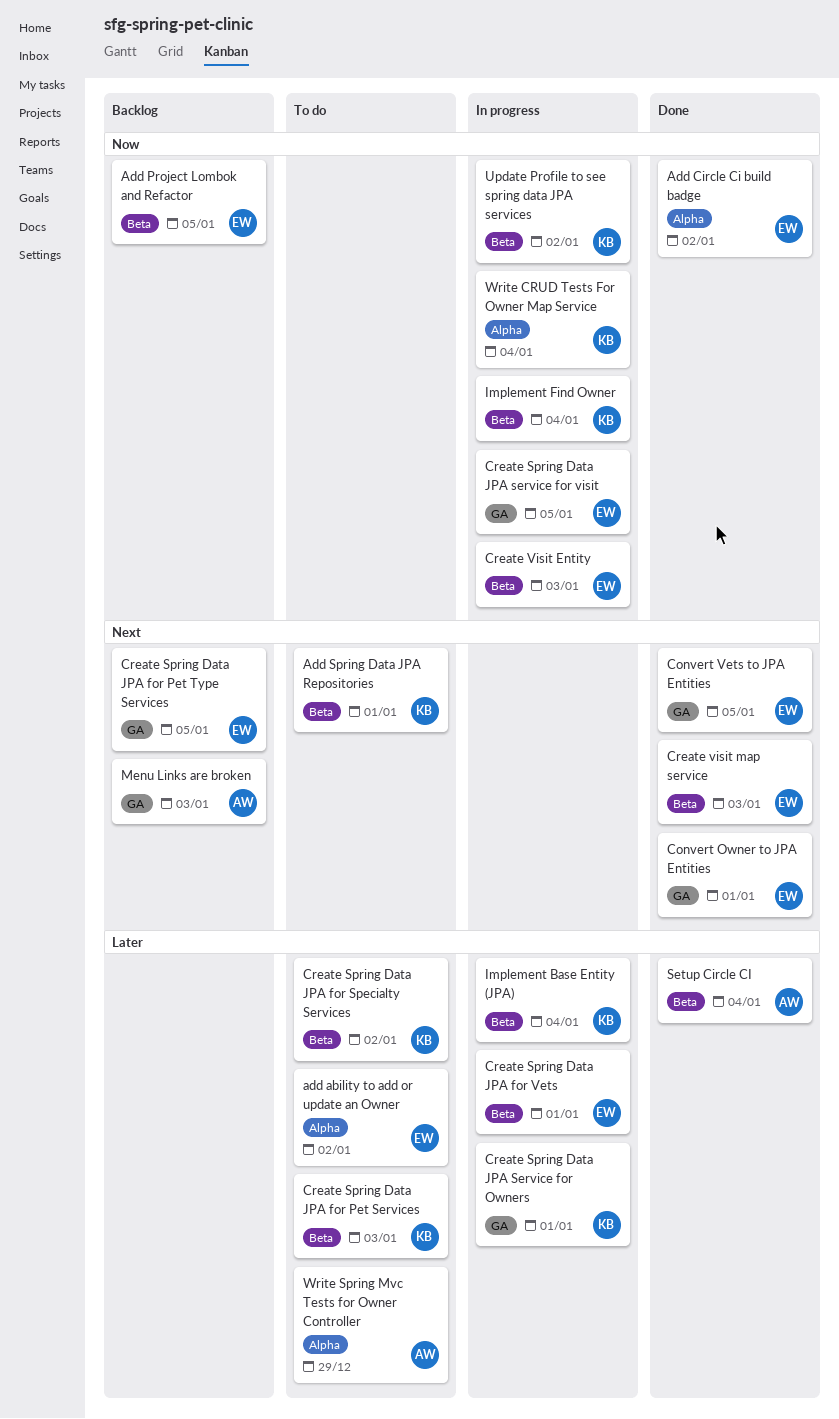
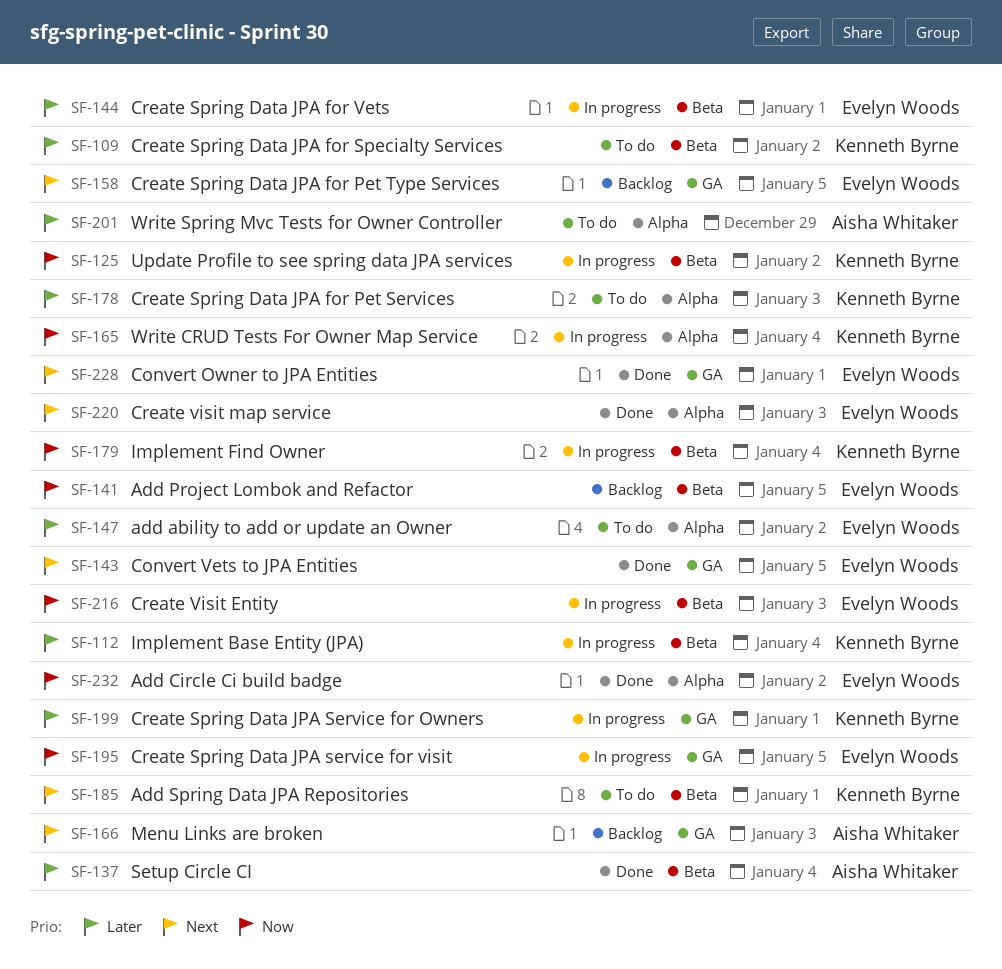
Create Spring Data JPA for Pet Services, label: Beta -> Alpha
Create visit map service, label: Beta -> Alpha

